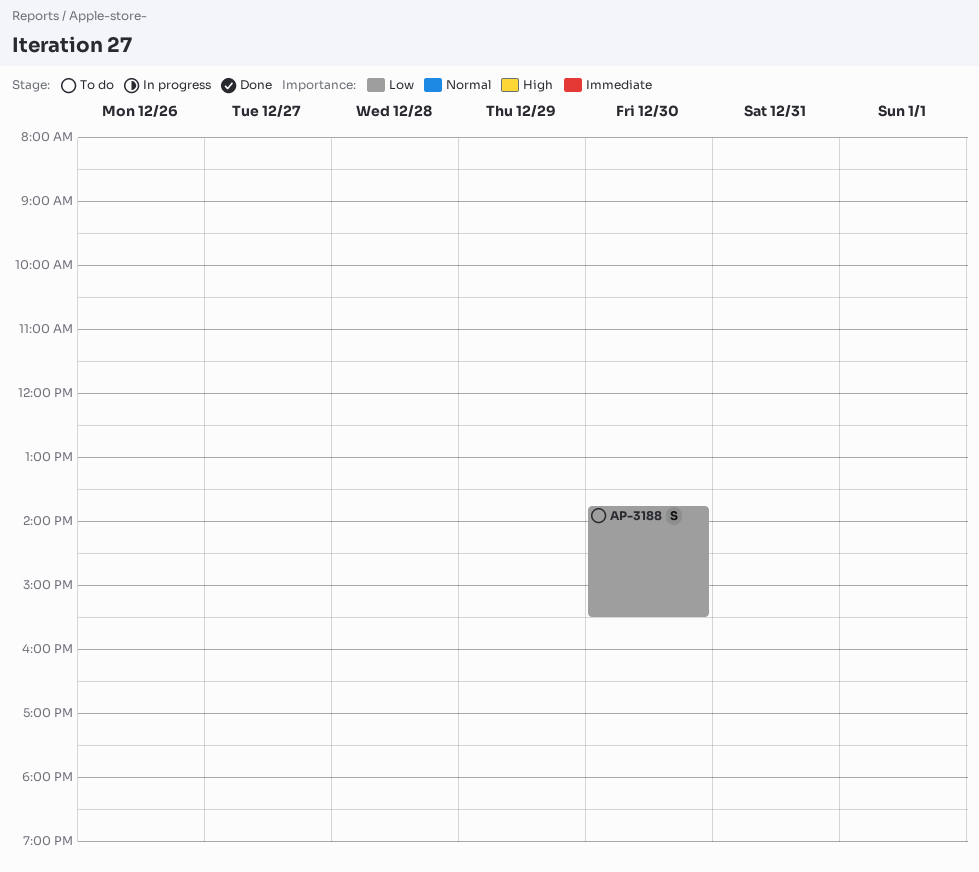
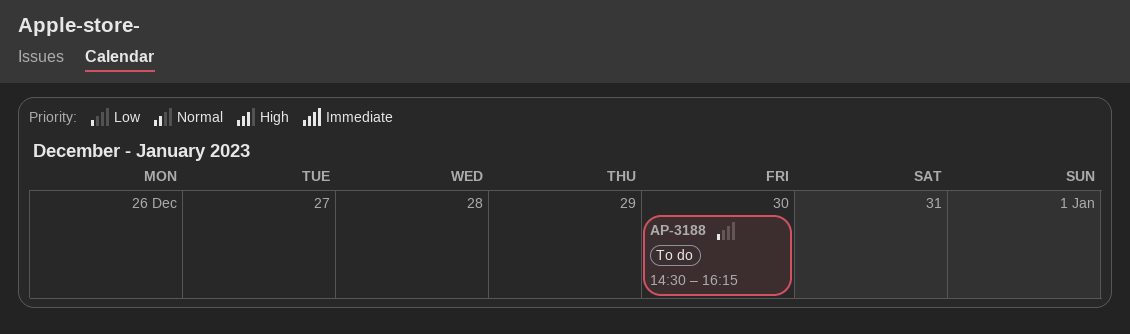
AP-3188, begins: 13:45 -> 14:30
AP-3188, ends: 15:30 -> 16:15

